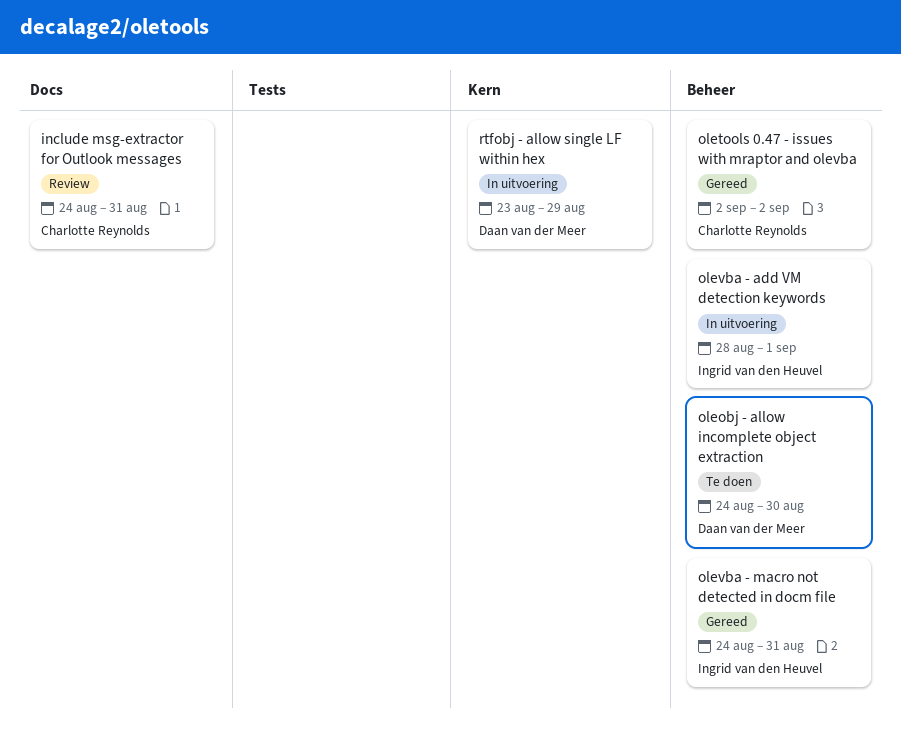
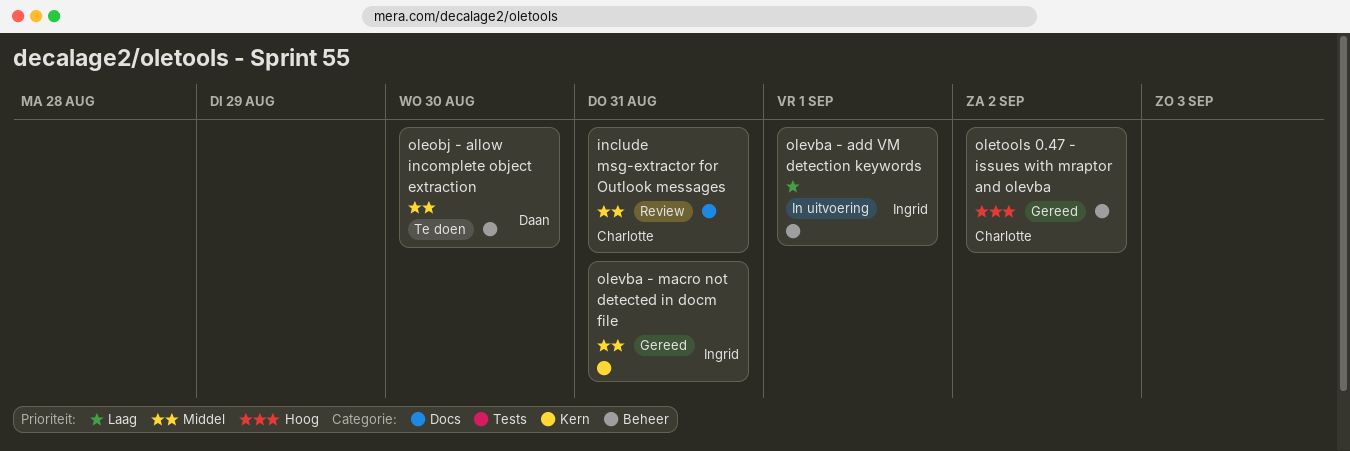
olevba - macro not detected in docm file, label: Beheer -> Kern
rtfobj - allow single LF within hex: present -> none

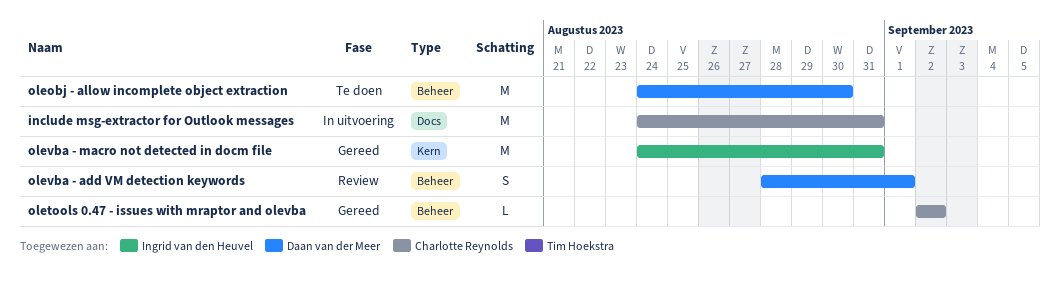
include msg-extractor for Outlook messages, status: Review -> In uitvoering
olevba - add VM detection keywords, status: In uitvoering -> Review
olevba - add VM detection keywords, owner: Ingrid van den Heuvel -> Daan van der Meer

